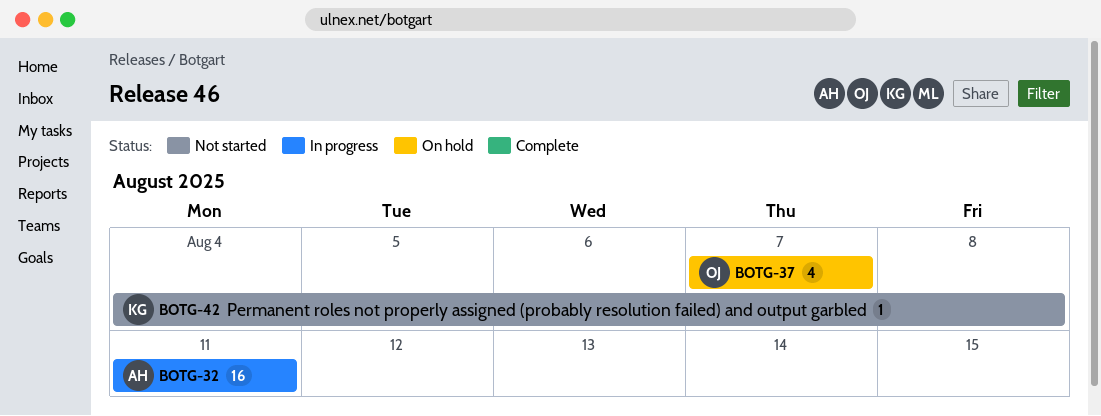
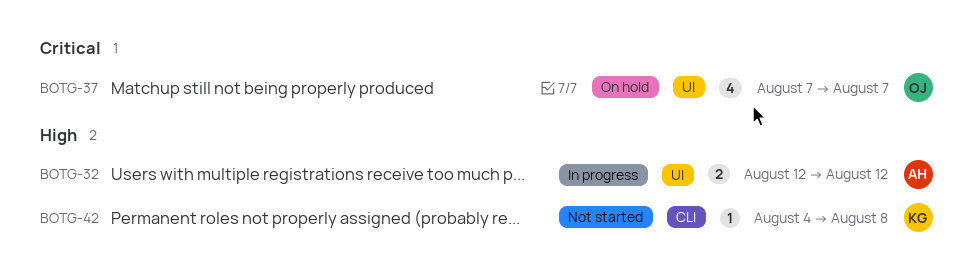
BOTG-32, estimate: 16 -> 2
BOTG-32, start: Aug 11 -> Aug 12
BOTG-32, due: Aug 11 -> Aug 12

